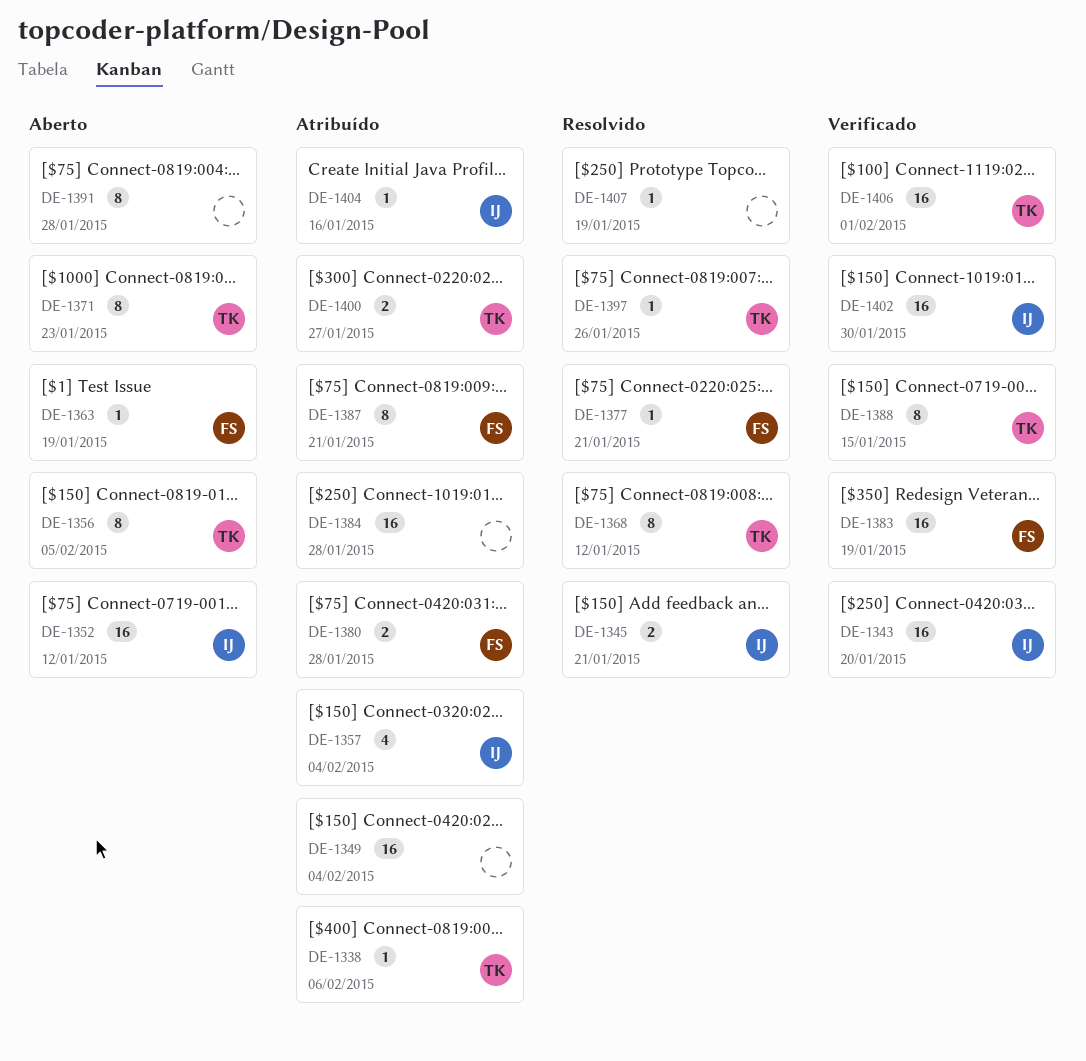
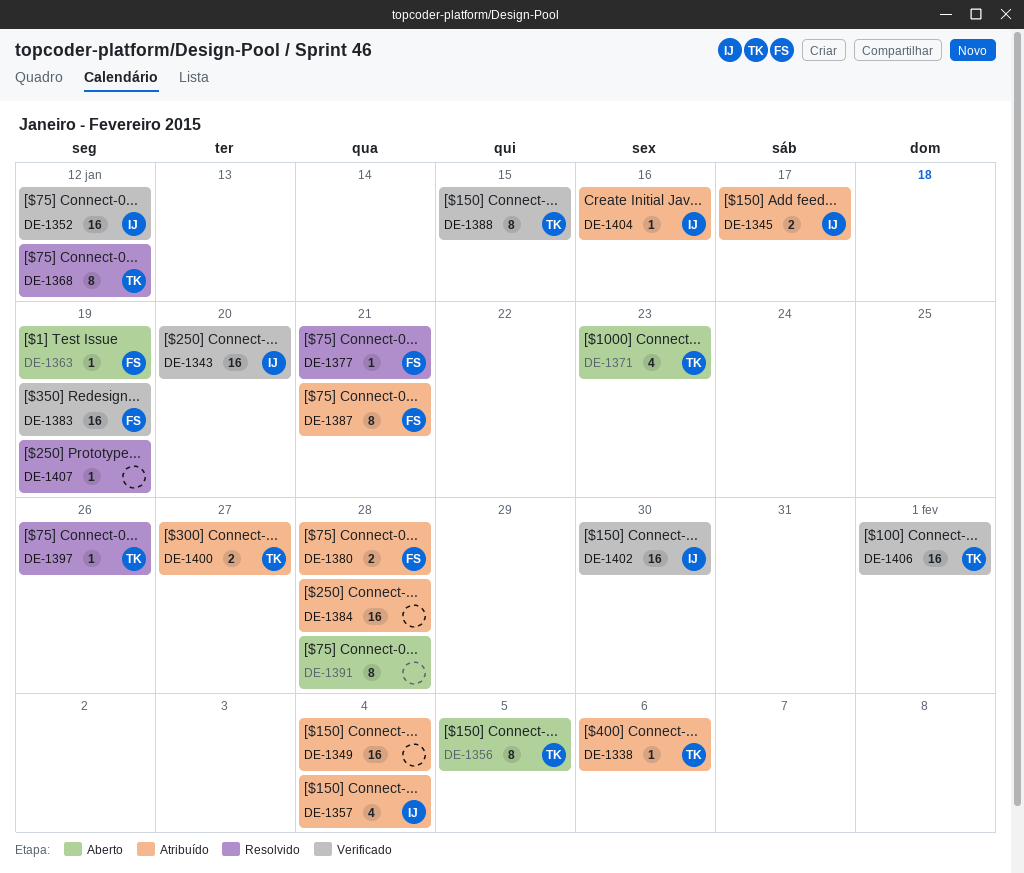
DE-1345, status: Resolvido -> Atribuído
DE-1345, due: Jan 21 -> Jan 17
DE-1352, status: Aberto -> Verificado
DE-1371, estimate: 8 -> 4

